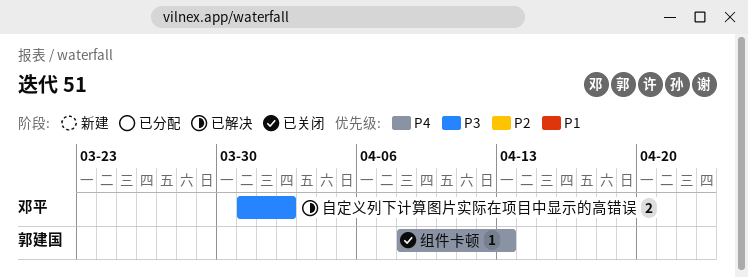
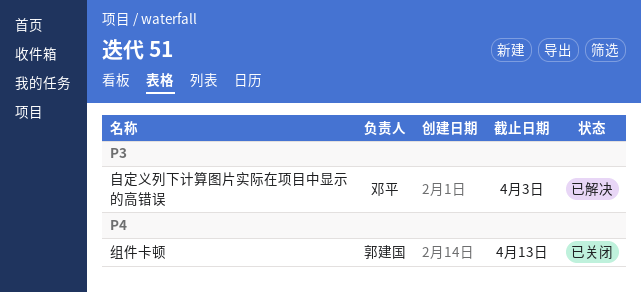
自定义列下计算图片实际在项目中显示的高错误, due: Apr 2 -> Apr 3

